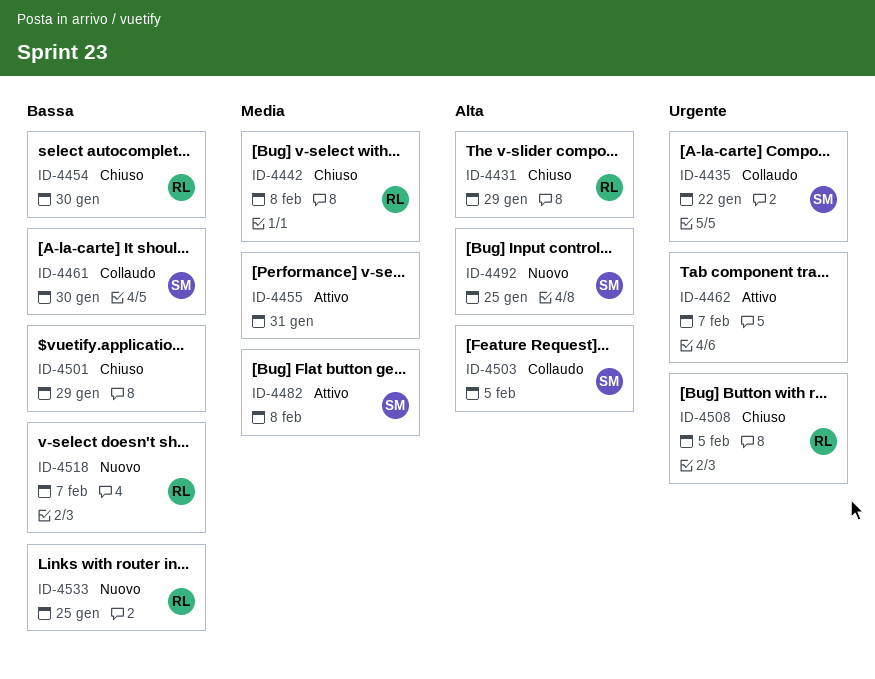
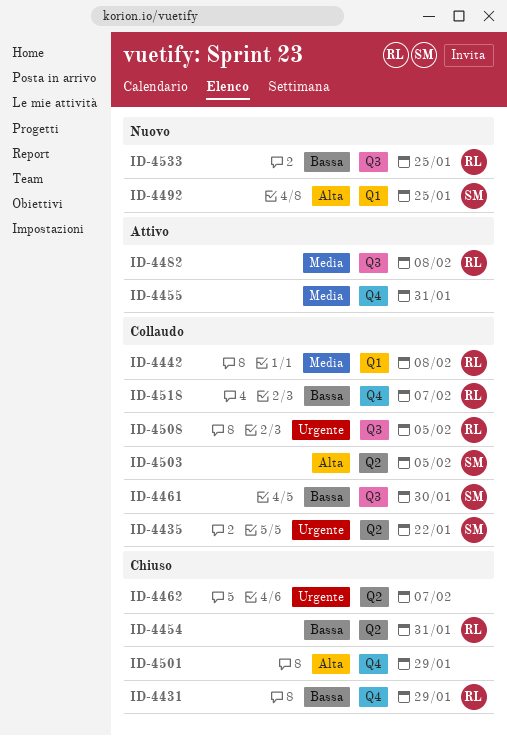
ID-4431, priority: Alta -> Bassa
ID-4442, status: Chiuso -> Collaudo
ID-4454, due: Jan 30 -> Jan 31
ID-4462, status: Attivo -> Chiuso
ID-4482, owner: SM -> RL
ID-4501, priority: Bassa -> Alta
ID-4508, status: Chiuso -> Collaudo
ID-4518, status: Nuovo -> Collaudo

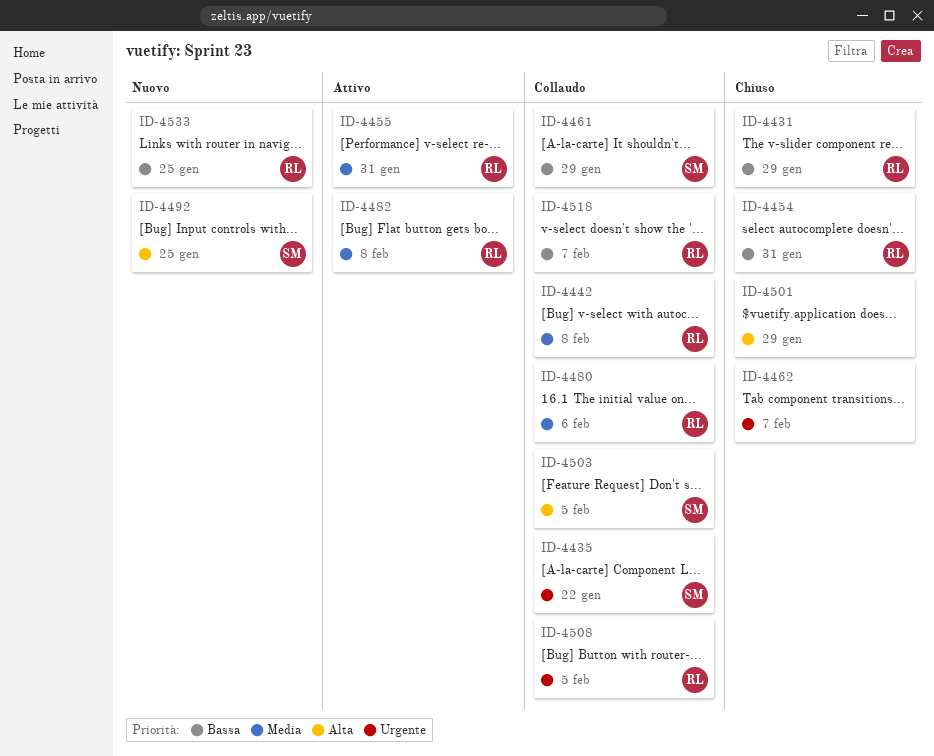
ID-4455, owner: none -> RL
ID-4461, due: Jan 30 -> Jan 29
ID-4480: none -> present

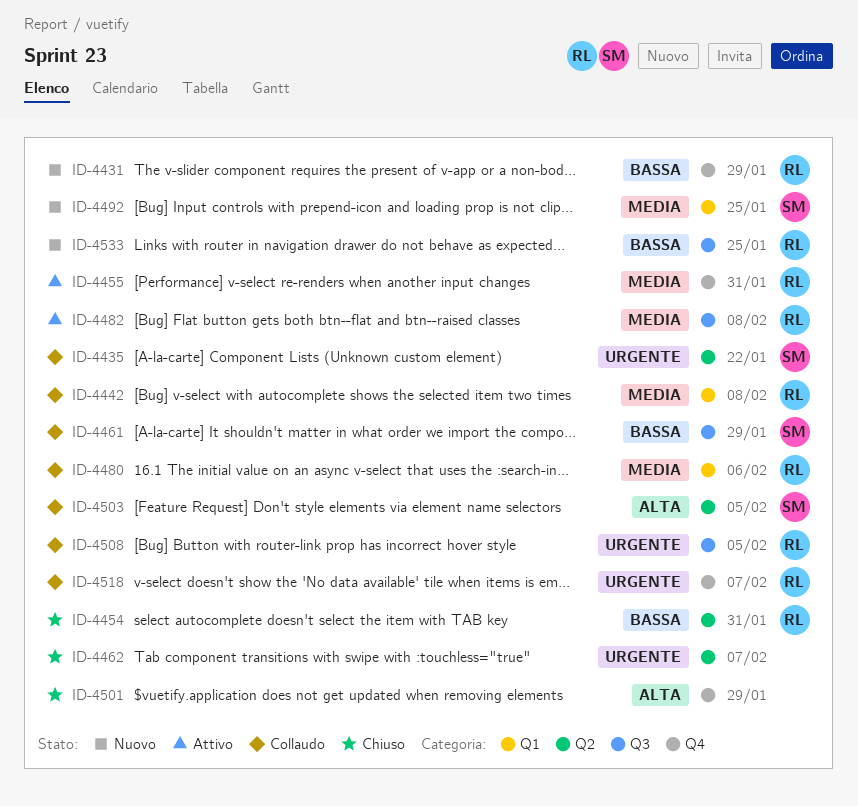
ID-4431, status: Chiuso -> Nuovo
ID-4492, priority: Alta -> Media
ID-4518, priority: Bassa -> Urgente

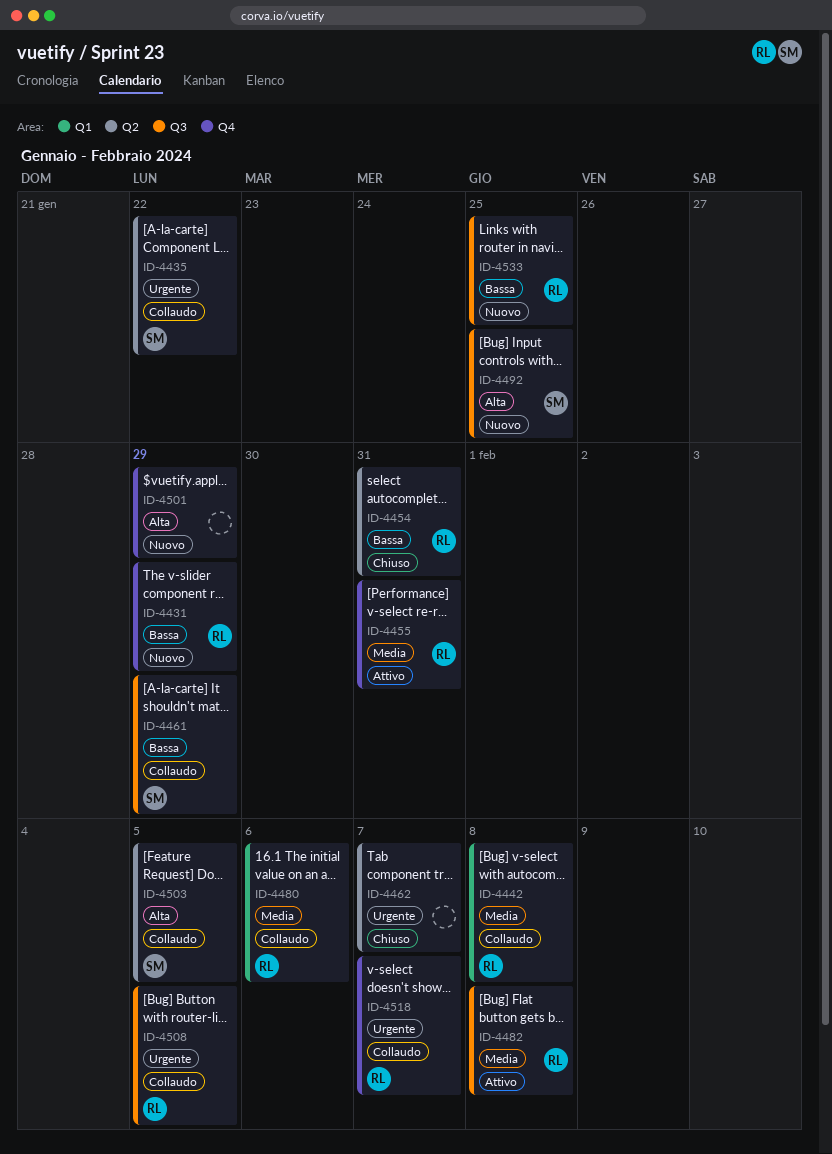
ID-4492, priority: Media -> Alta
ID-4492, label: Q1 -> Q3
ID-4501, status: Chiuso -> Nuovo

